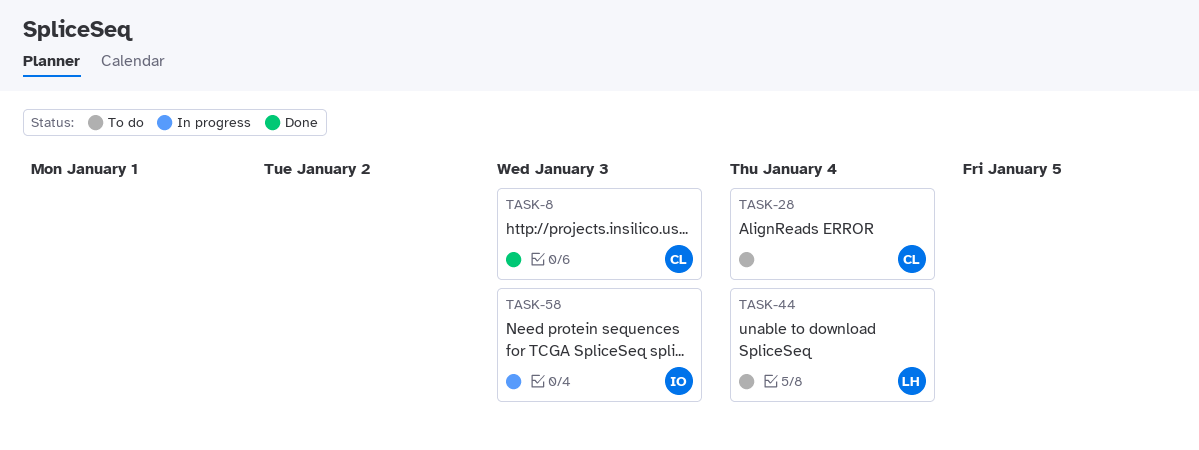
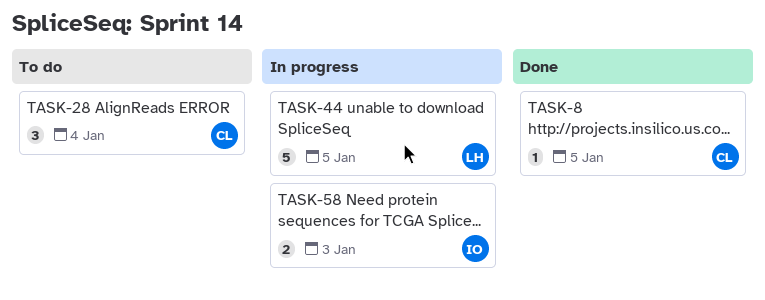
TASK-8, due: Jan 3 -> Jan 5
TASK-44, status: To do -> In progress
TASK-44, due: Jan 4 -> Jan 5

